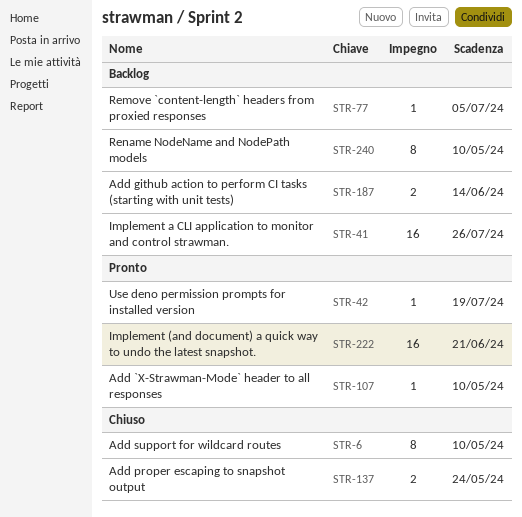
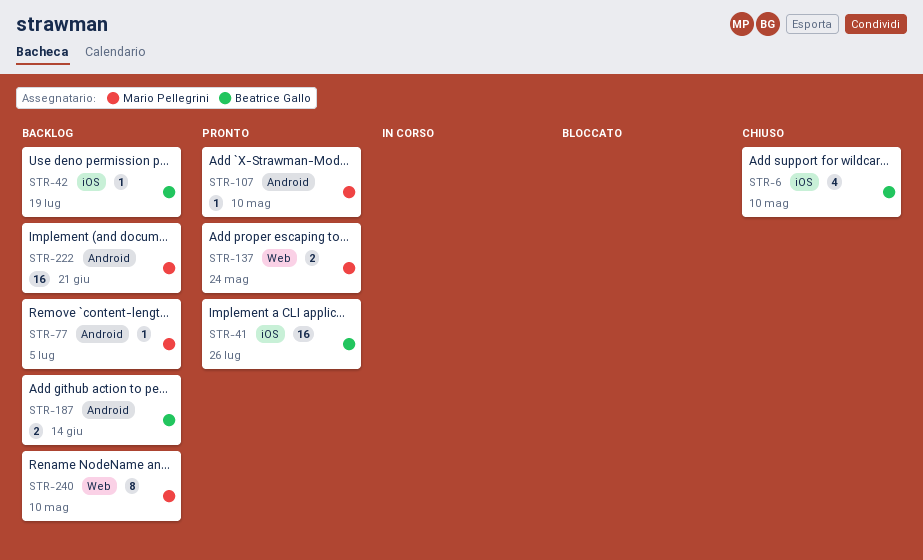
STR-6, estimate: 8 -> 4
STR-41, status: Backlog -> Pronto
STR-42, status: Pronto -> Backlog
STR-137, status: Chiuso -> Pronto
STR-222, status: Pronto -> Backlog

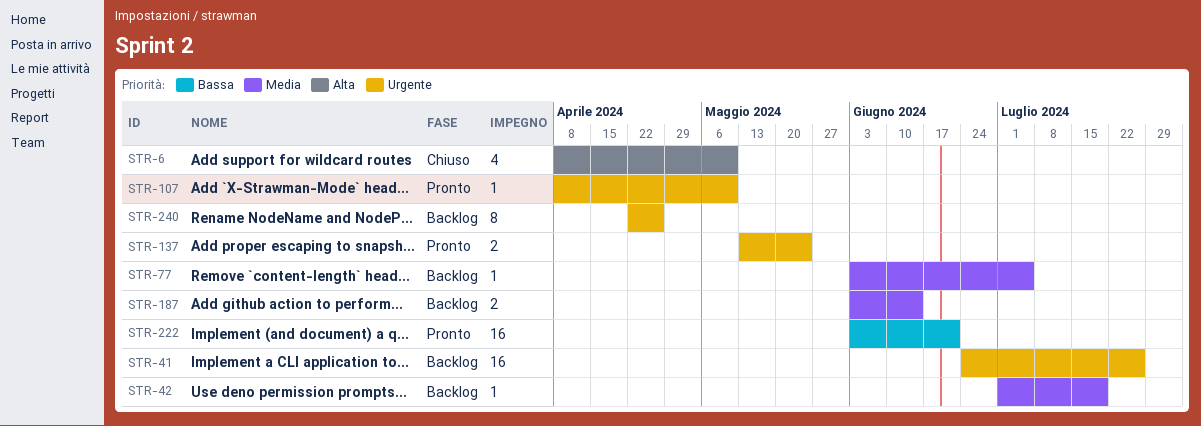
STR-41, status: Pronto -> Backlog
STR-222, status: Backlog -> Pronto
STR-240, due: May 10 -> Apr 26

